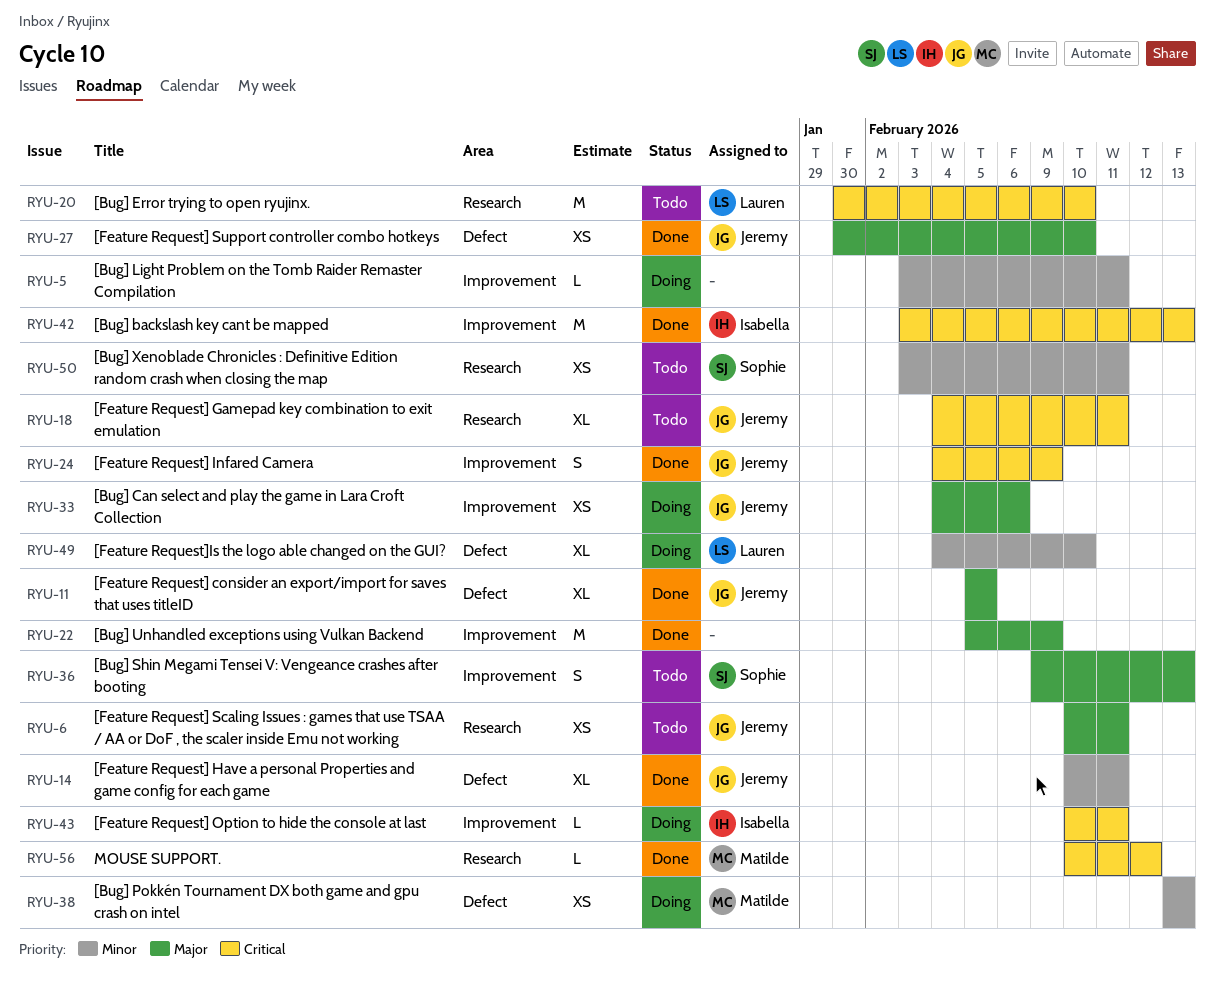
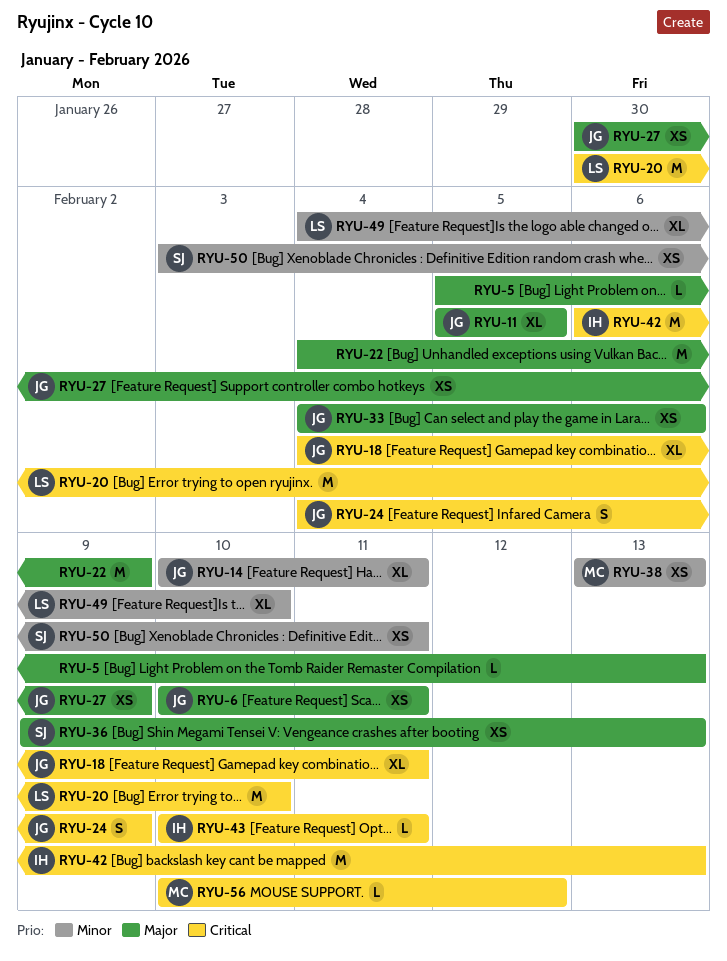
RYU-5, priority: Minor -> Major
RYU-5, start: Feb 3 -> Feb 5
RYU-5, due: Feb 11 -> Feb 13
RYU-22, start: Feb 5 -> Feb 4
RYU-27, due: Feb 10 -> Feb 9
RYU-36, estimate: S -> XS
RYU-42, start: Feb 3 -> Feb 6

